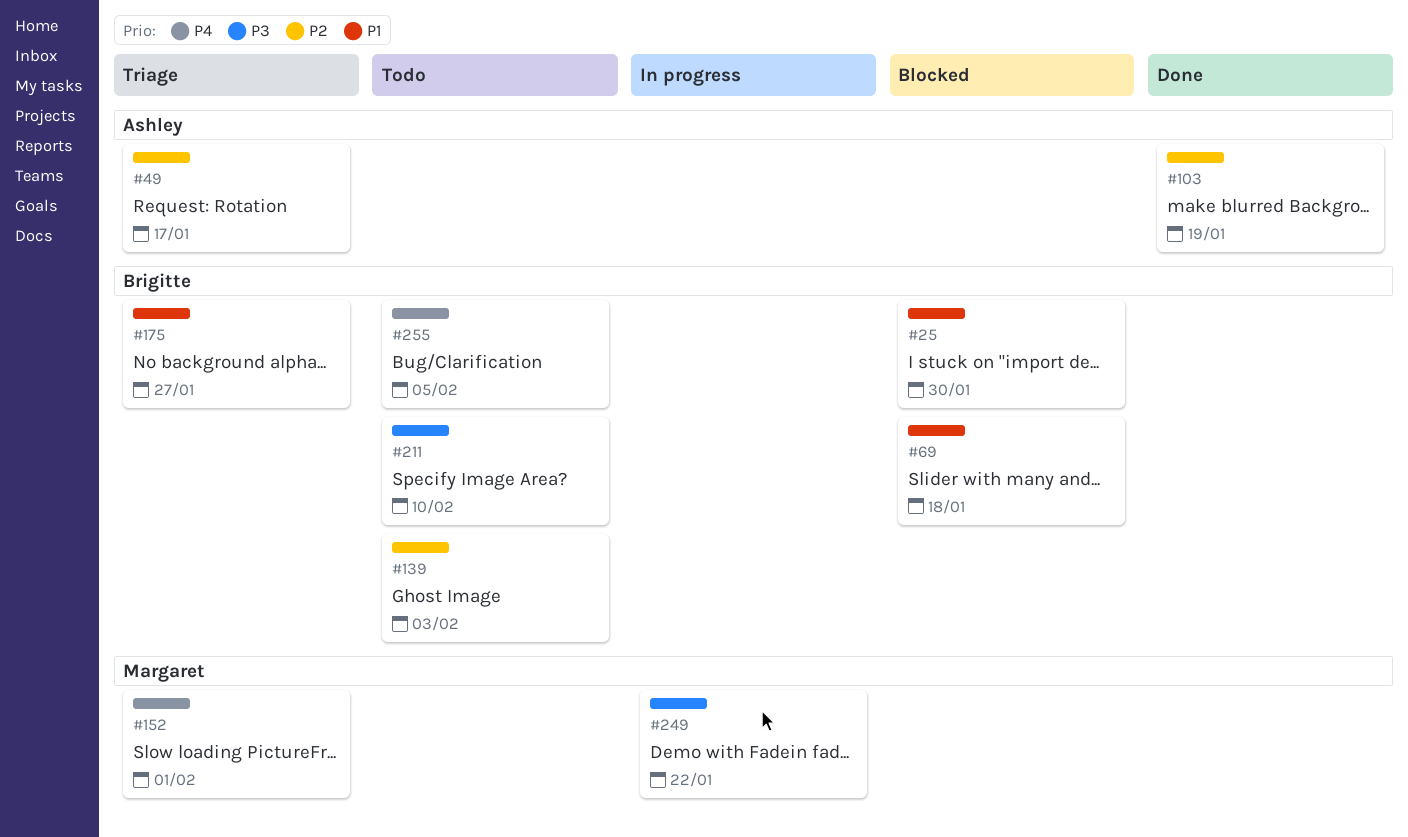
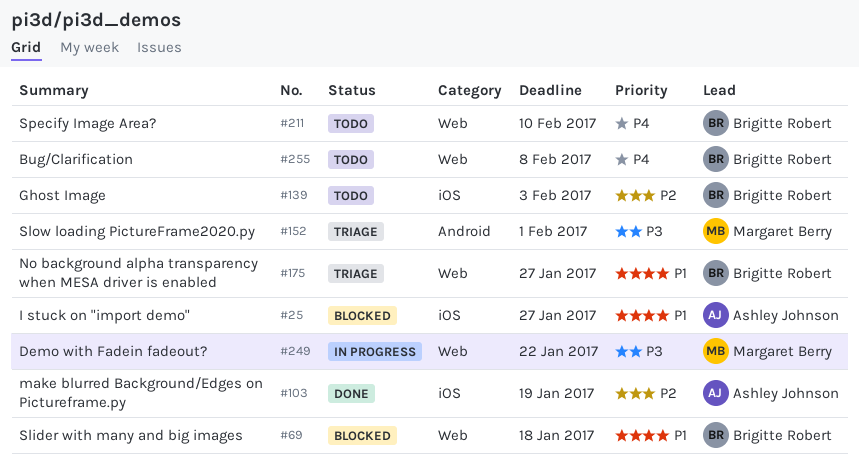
#25, owner: Brigitte Robert -> Ashley Johnson
#25, due: Jan 30 -> Jan 27
#49: present -> none
#152, priority: P4 -> P3
#211, priority: P3 -> P4
#255, due: Feb 5 -> Feb 8

